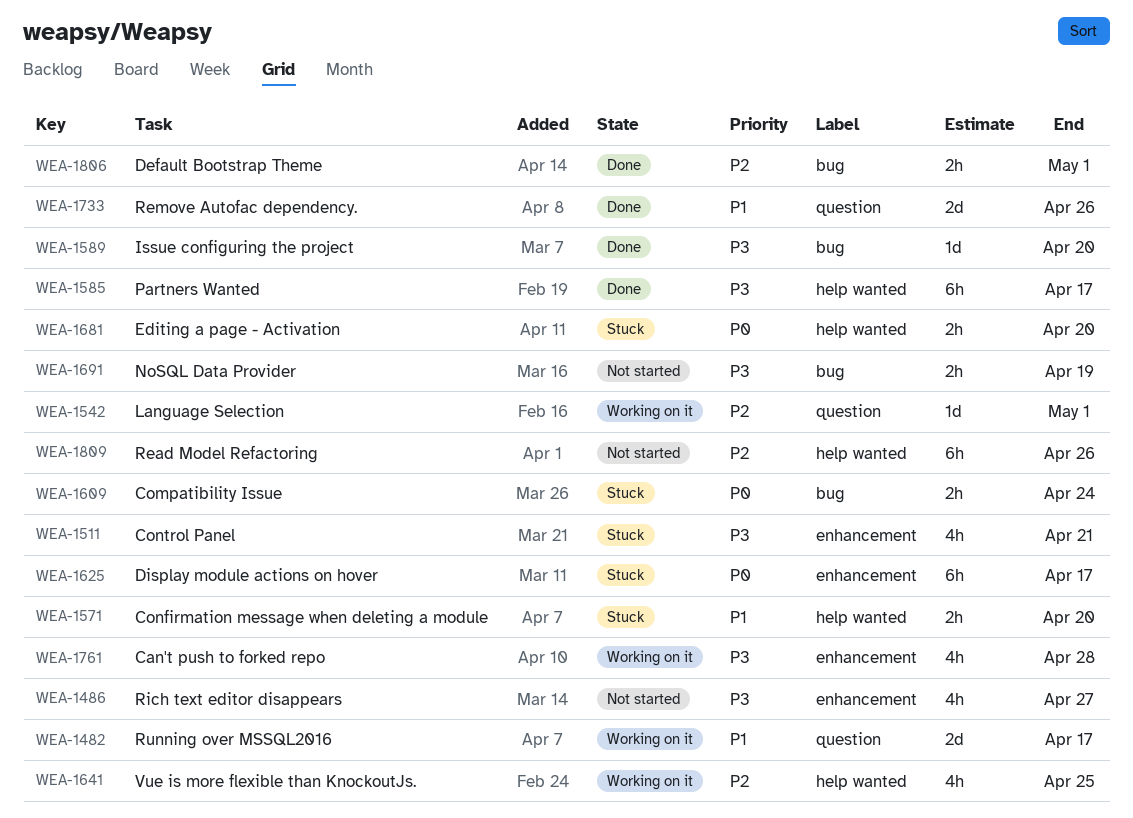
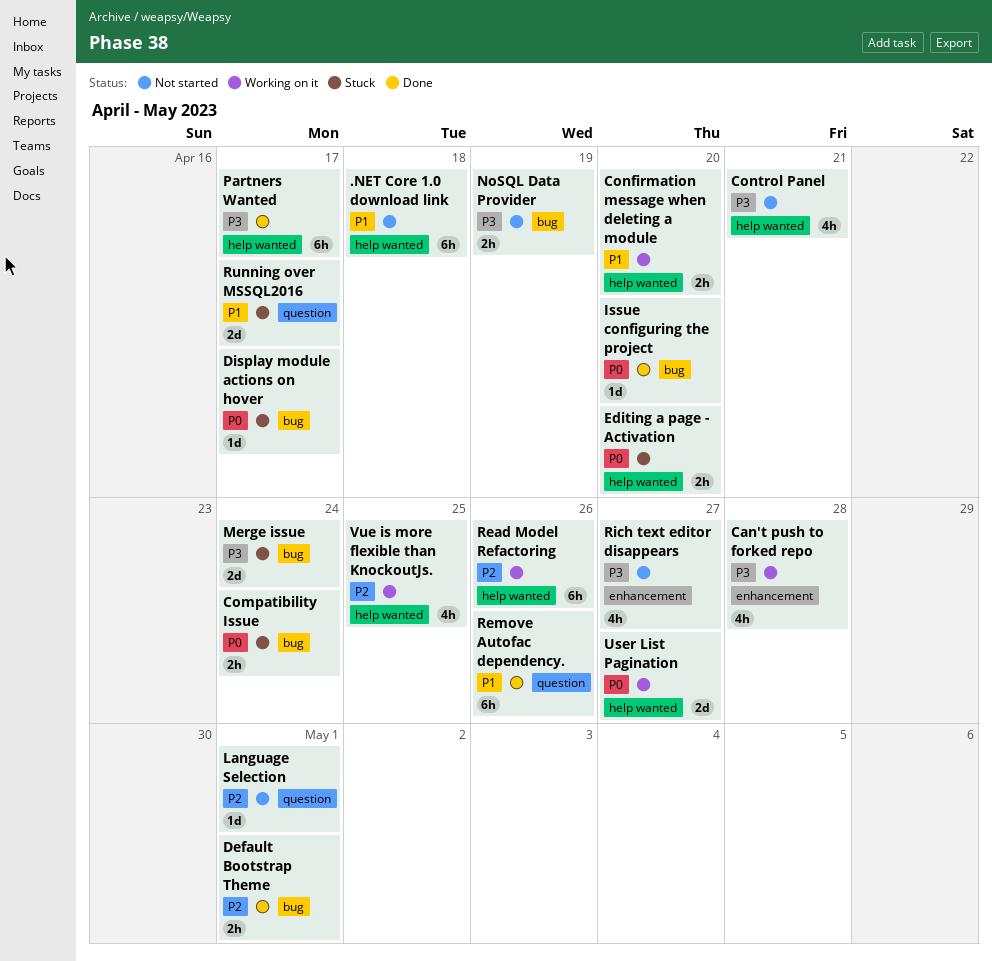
.NET Core 1.0 download link: none -> present
Confirmation message when deleting a module, status: Stuck -> Working on it
Control Panel, status: Stuck -> Not started
Control Panel, label: enhancement -> help wanted
Display module actions on hover, label: enhancement -> bug
Display module actions on hover, estimate: 6h -> 1d
Issue configuring the project, priority: P3 -> P0
Language Selection, status: Working on it -> Not started
Merge issue: none -> present
Read Model Refactoring, status: Not started -> Working on it
Remove Autofac dependency., estimate: 2d -> 6h
Running over MSSQL2016, status: Working on it -> Stuck
User List Pagination: none -> present

